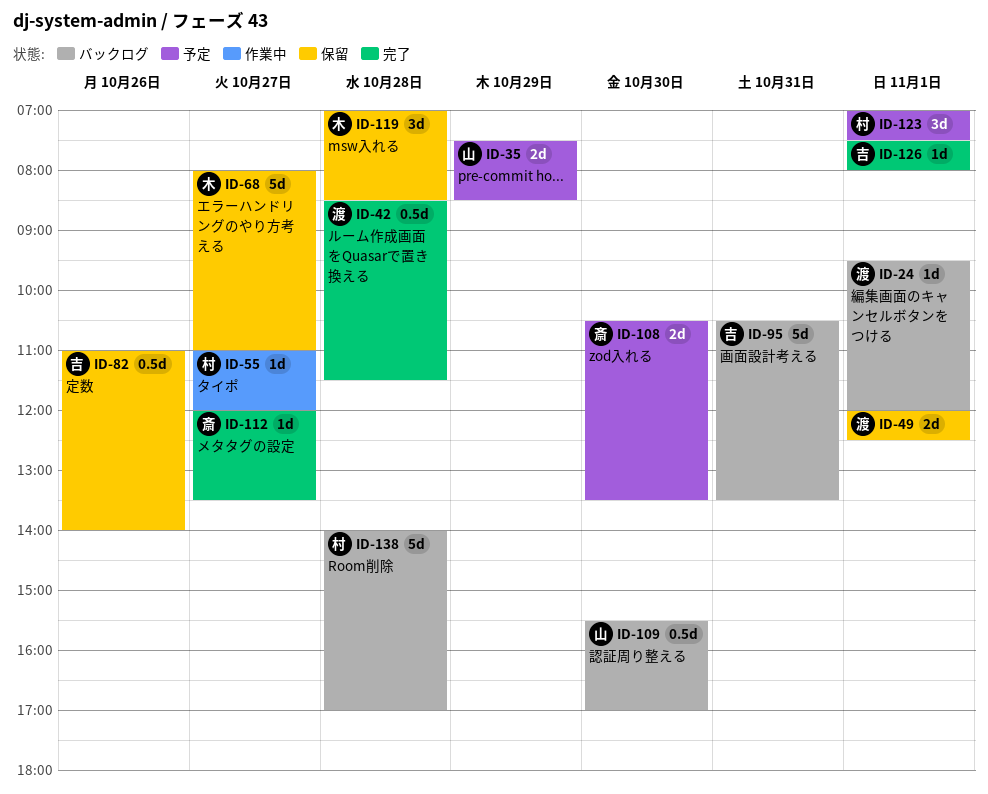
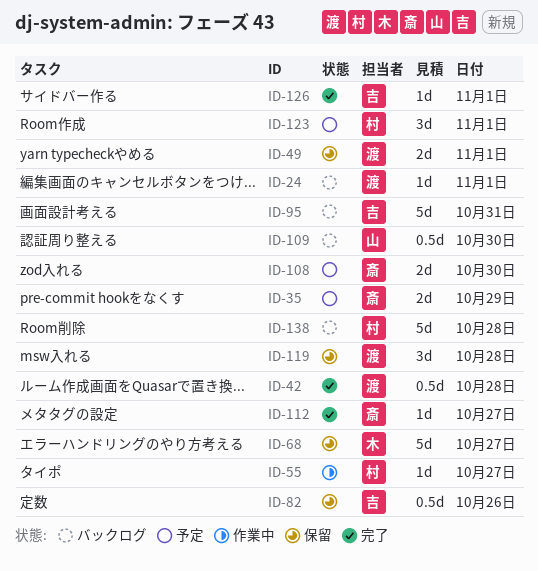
ID-35, owner: 山 -> 斎
ID-119, owner: 木 -> 渡

